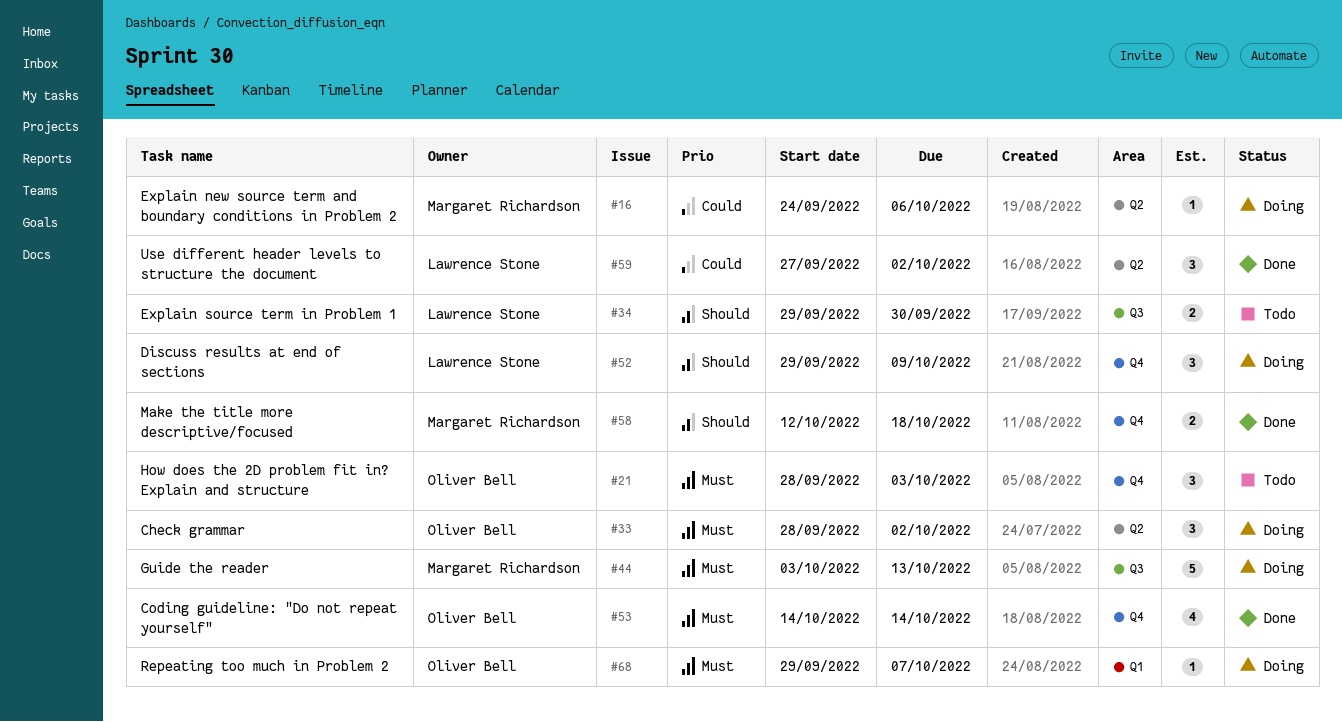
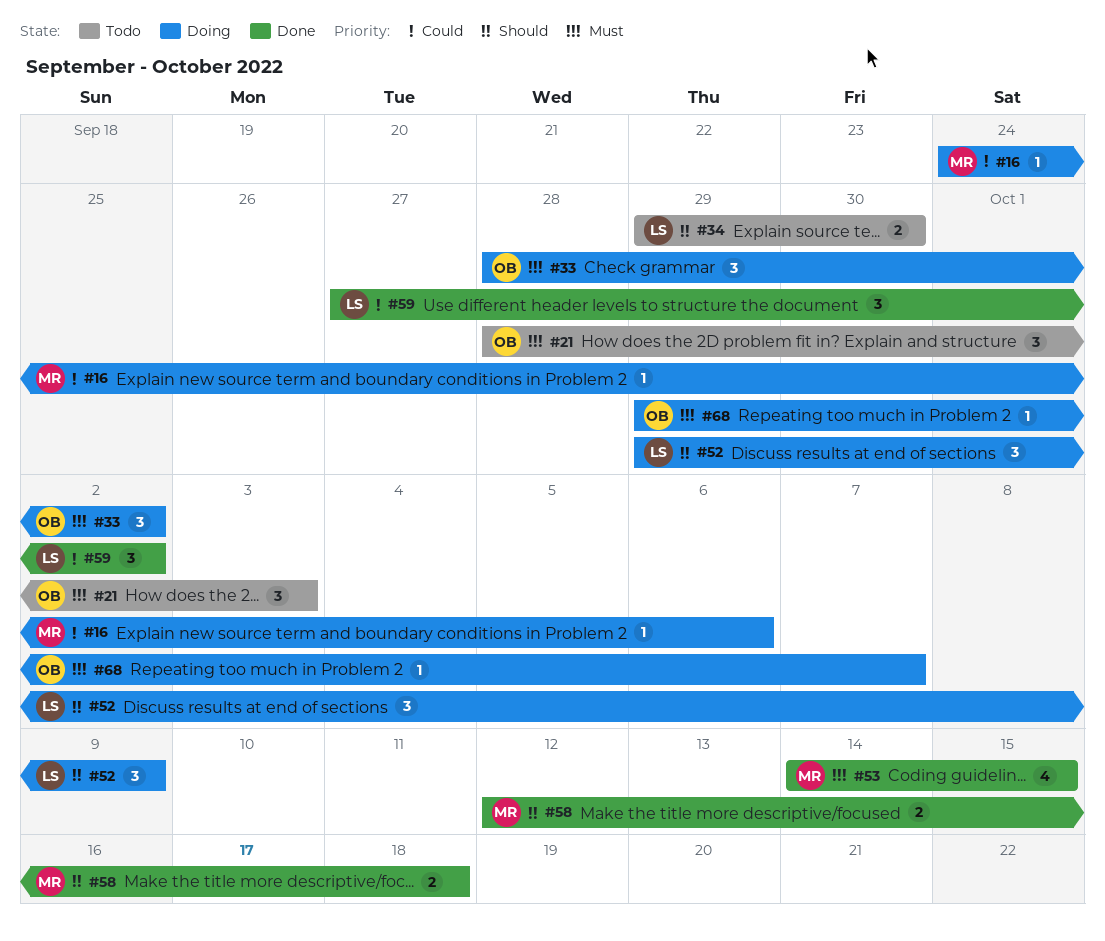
#44: present -> none
#53, owner: Oliver Bell -> Margaret Richardson
#53, due: Oct 14 -> Oct 15

